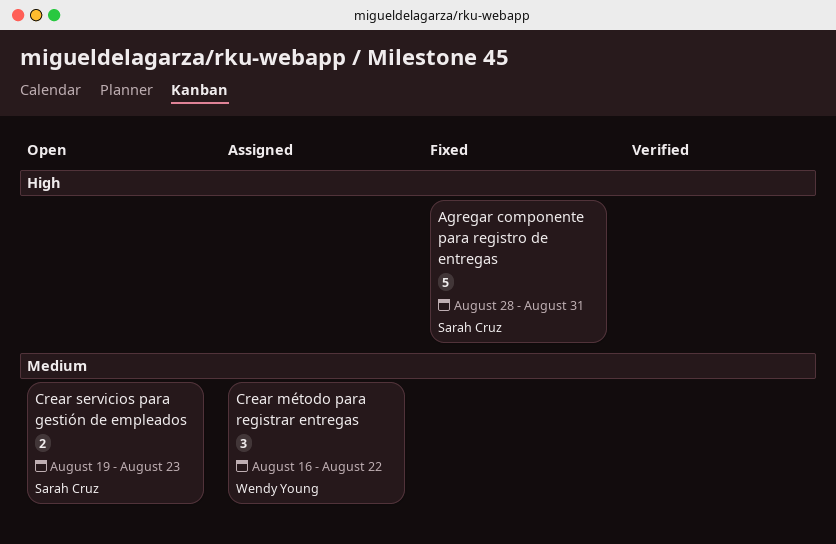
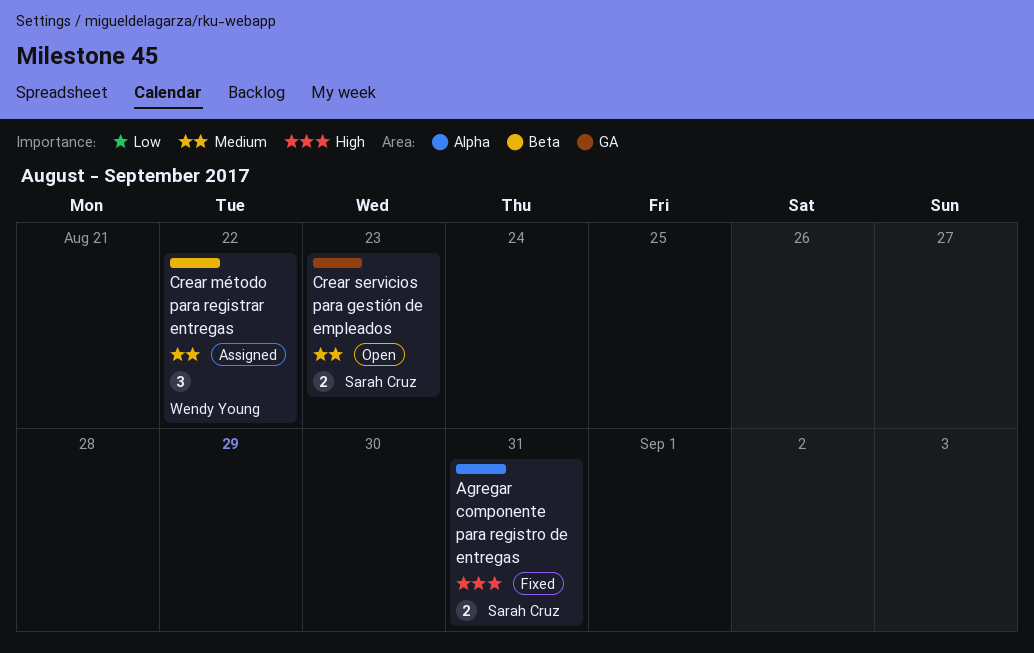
Agregar componente para registro de entregas, estimate: 5 -> 2

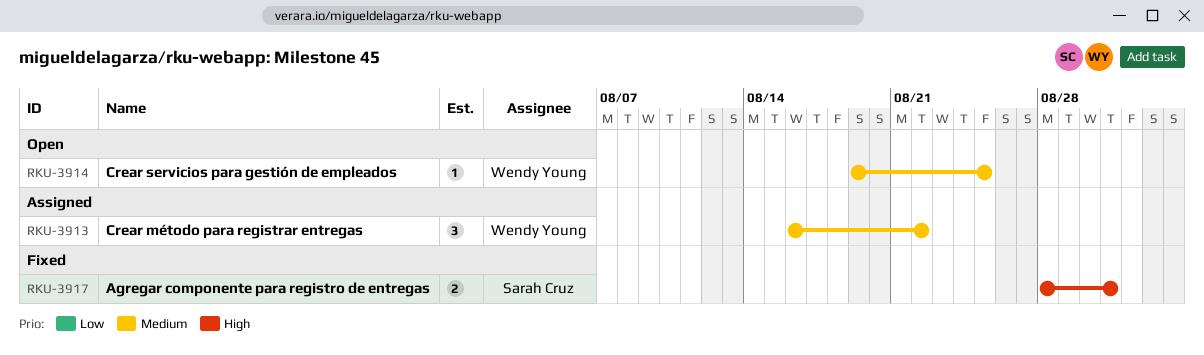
Crear servicios para gestión de empleados, owner: Sarah Cruz -> Wendy Young
Crear servicios para gestión de empleados, estimate: 2 -> 1
Crear servicios para gestión de empleados, due: Aug 23 -> Aug 25

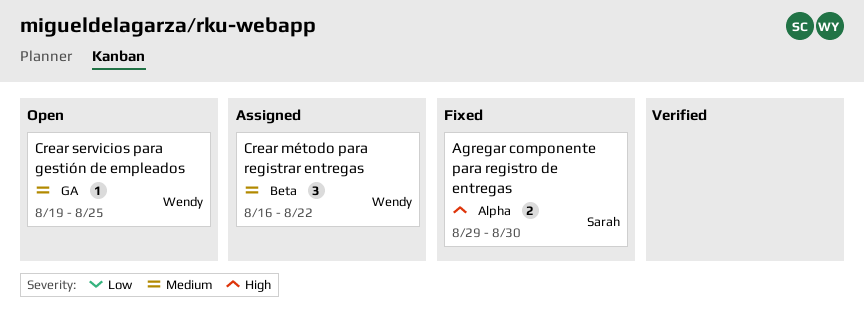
Agregar componente para registro de entregas, start: Aug 28 -> Aug 29
Agregar componente para registro de entregas, due: Aug 31 -> Aug 30

